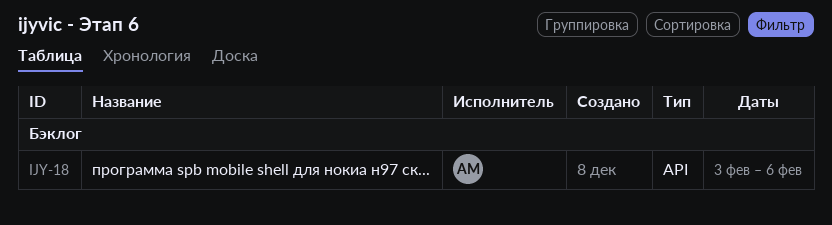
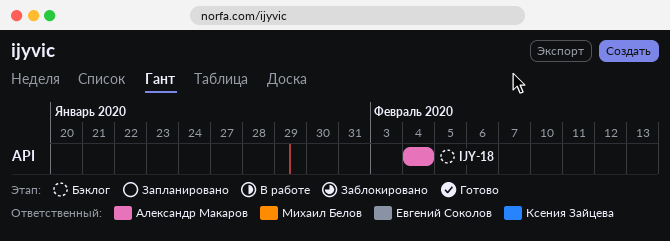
IJY-18, start: Feb 3 -> Feb 4
IJY-18, due: Feb 6 -> Feb 4

